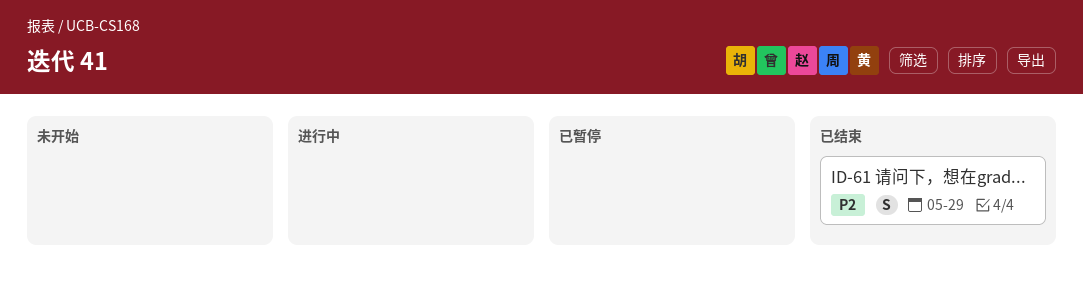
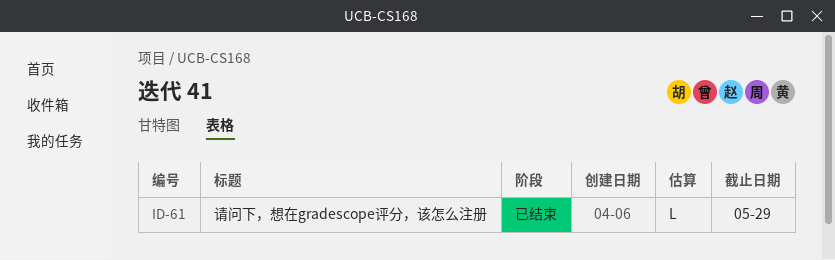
ID-61, estimate: S -> L

